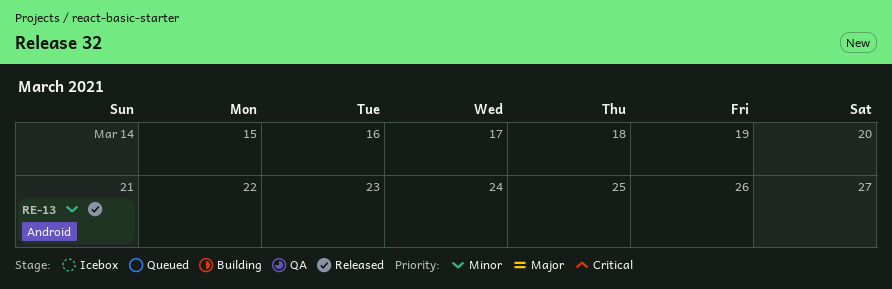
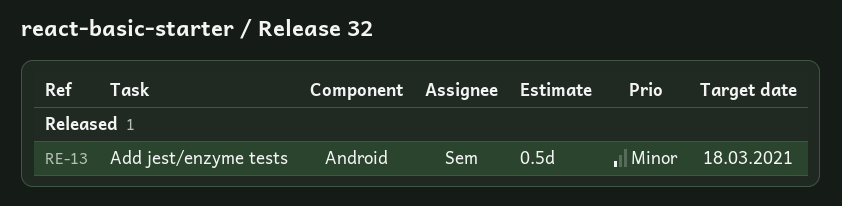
RE-13, due: Mar 21 -> Mar 18

